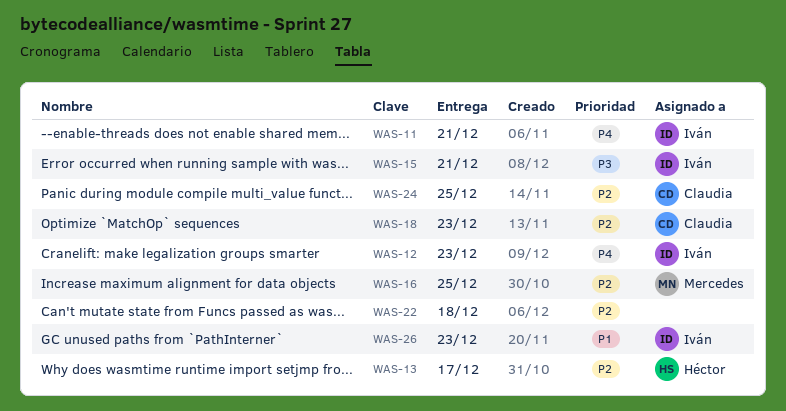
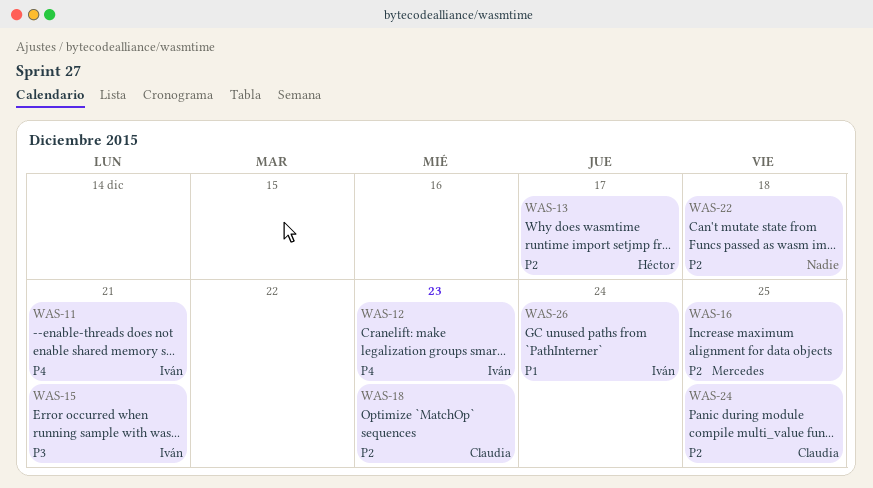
WAS-26, due: Dec 23 -> Dec 24

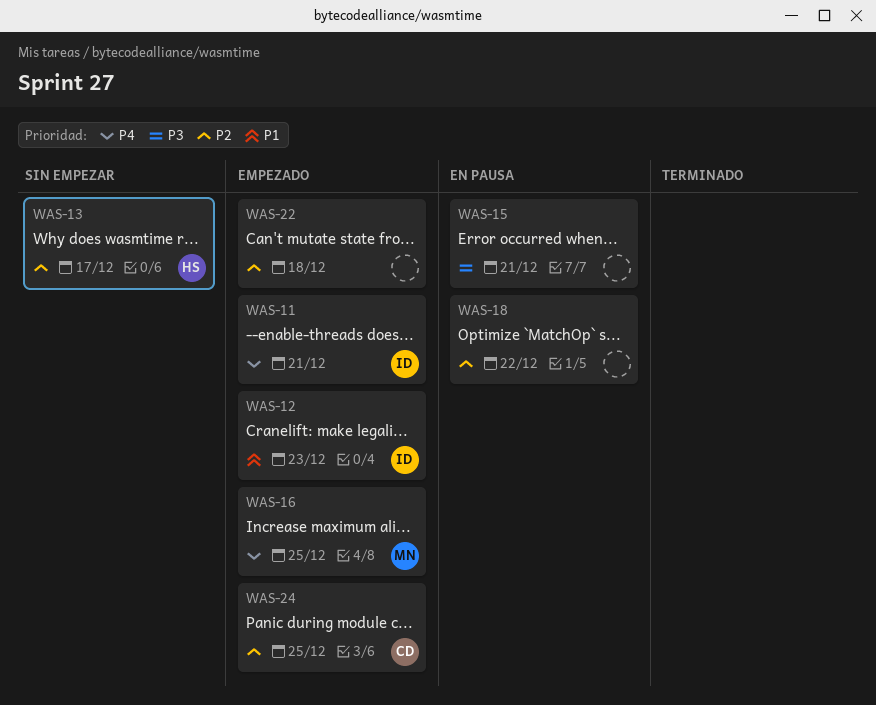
WAS-12, priority: P4 -> P1
WAS-15, owner: Iván -> none
WAS-16, priority: P2 -> P4
WAS-18, owner: Claudia -> none
WAS-18, due: Dec 23 -> Dec 22
WAS-26: present -> none

